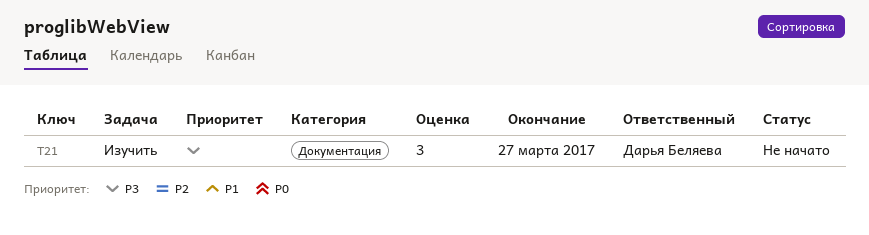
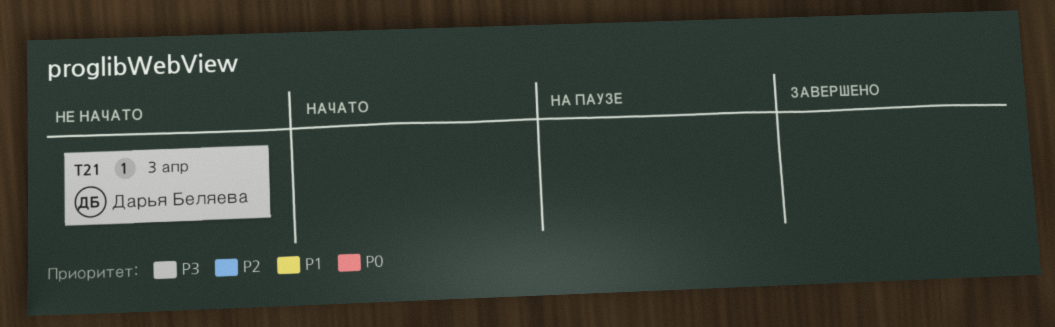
T21, estimate: 3 -> 1
T21, due: Mar 27 -> Apr 3

